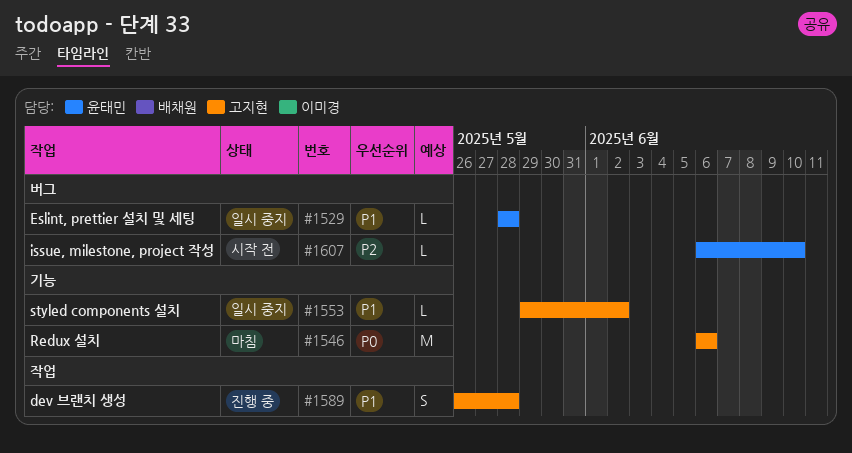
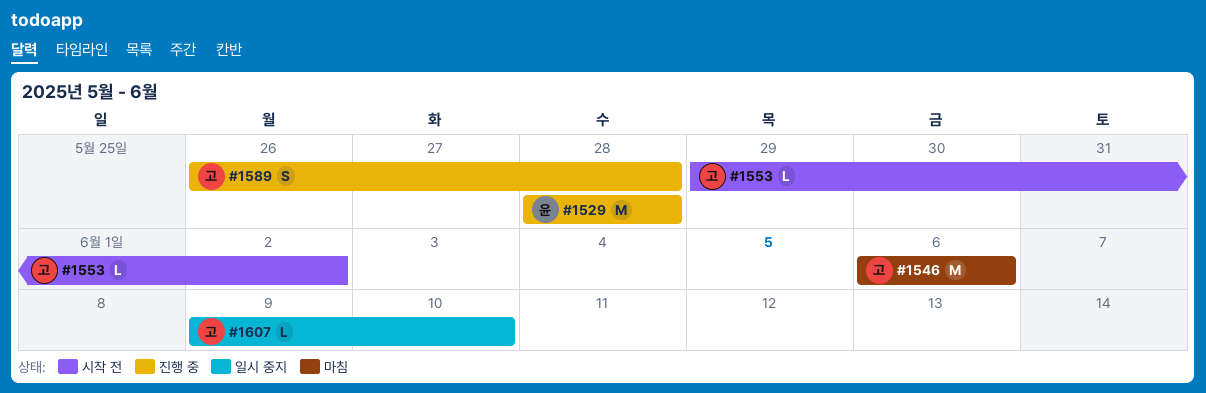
#1529, status: 일시 중지 -> 진행 중
#1529, estimate: L -> M
#1553, status: 일시 중지 -> 시작 전
#1607, status: 시작 전 -> 일시 중지
#1607, owner: 윤태민 -> 고지현
#1607, start: Jun 6 -> Jun 9

